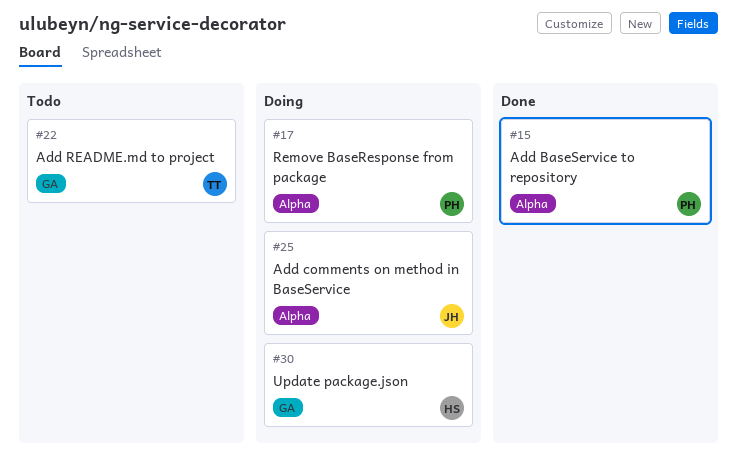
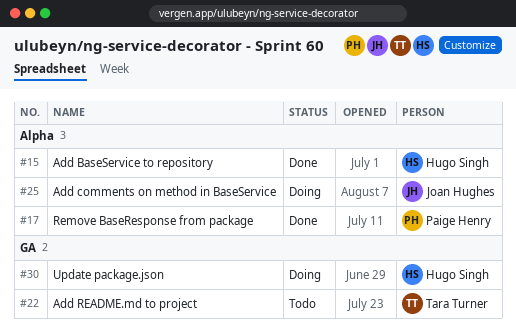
#15, owner: Paige Henry -> Hugo Singh
#17, status: Doing -> Done

